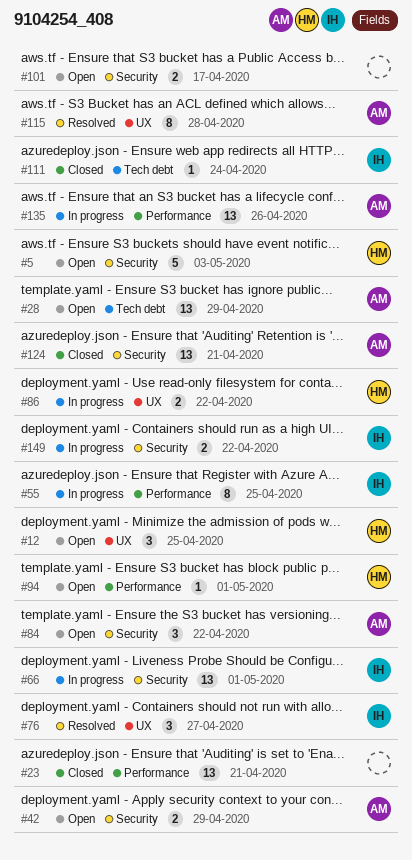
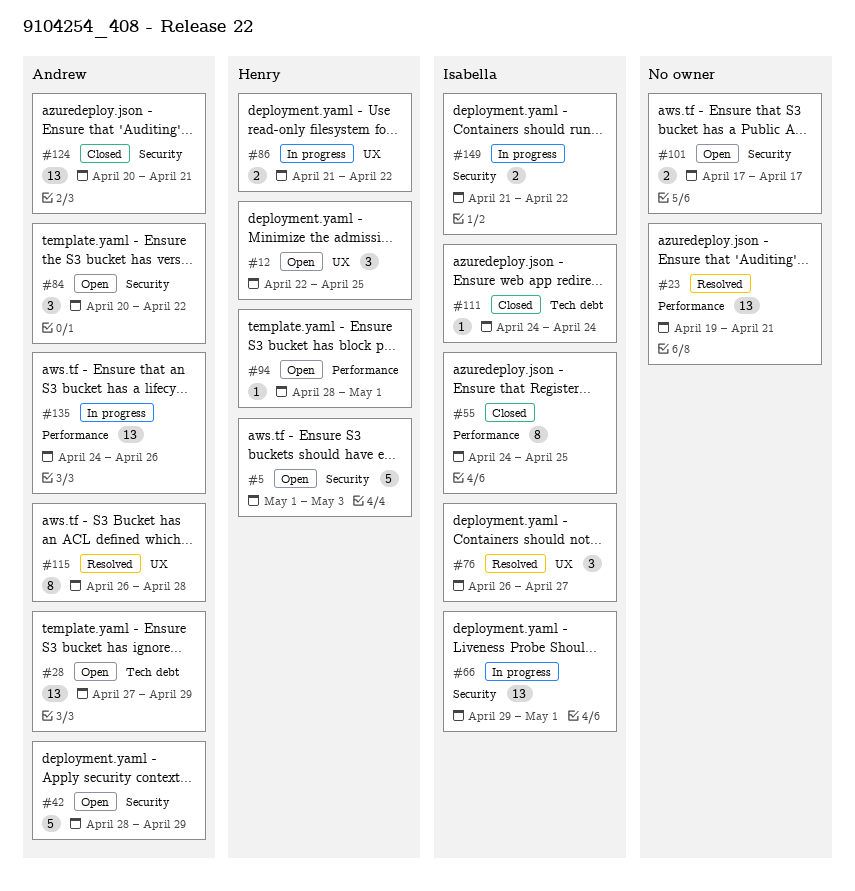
#23, status: Closed -> Resolved
#42, estimate: 2 -> 5
#55, status: In progress -> Closed

